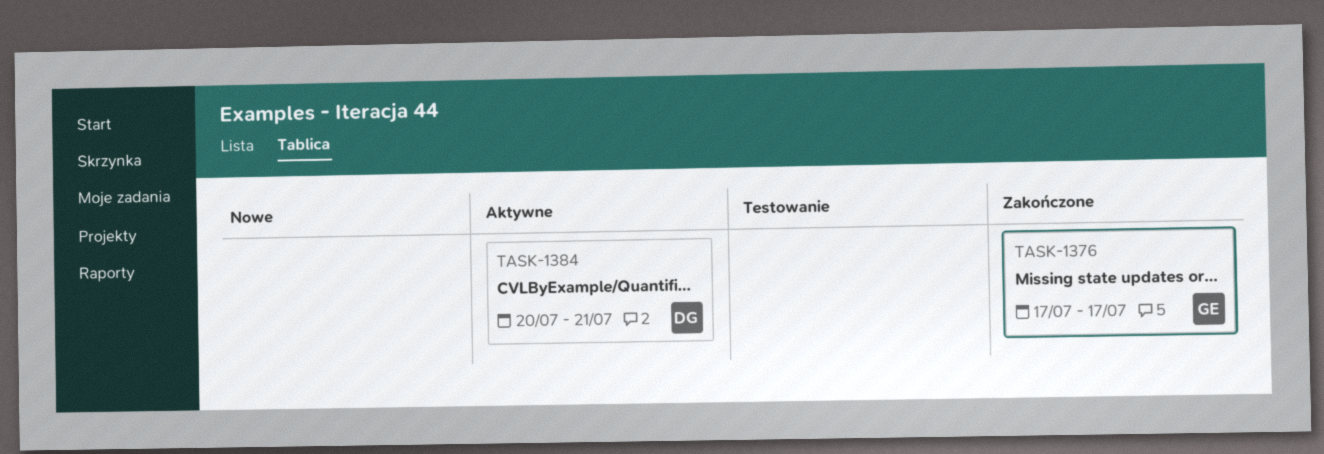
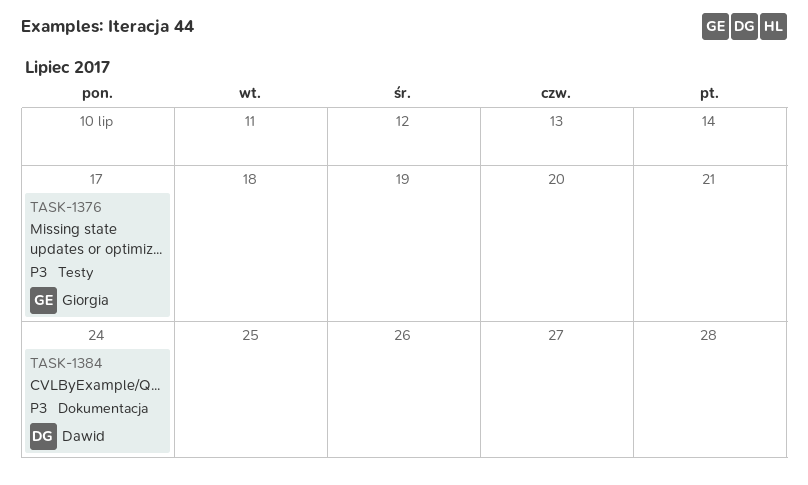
TASK-1384, due: Jul 21 -> Jul 24

